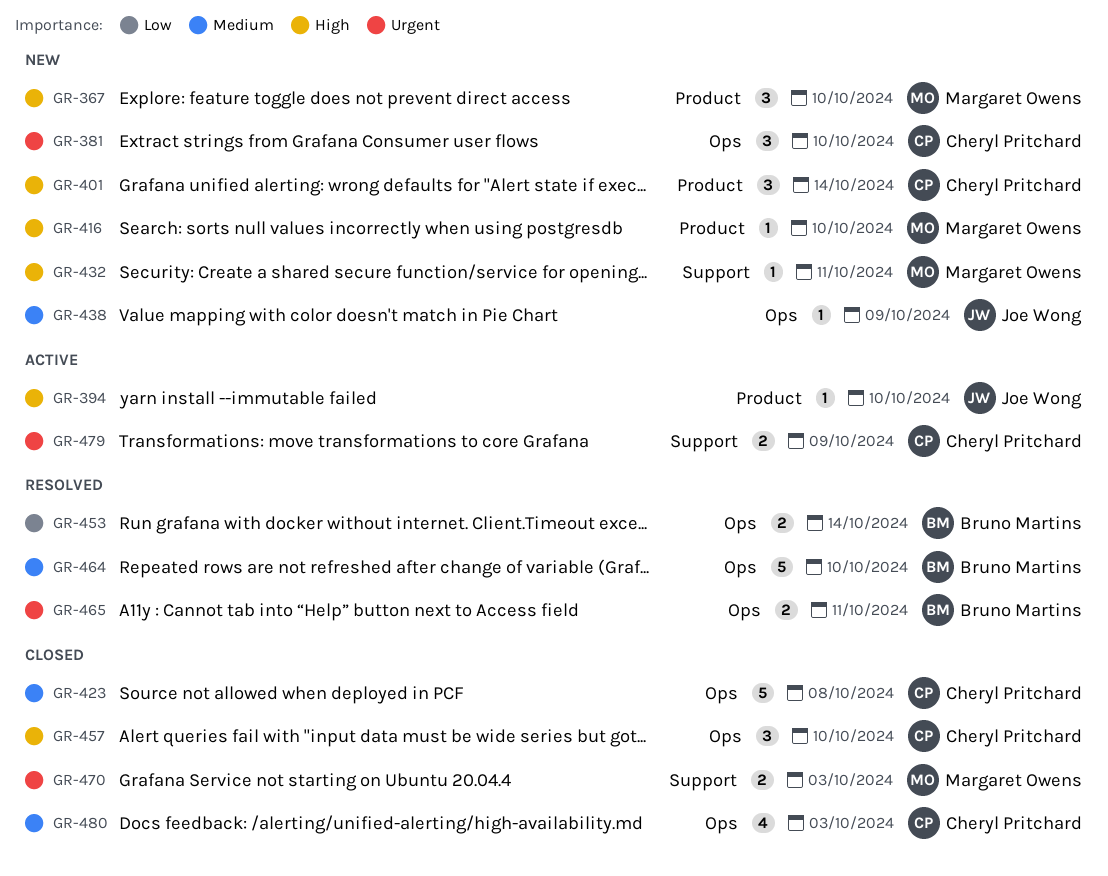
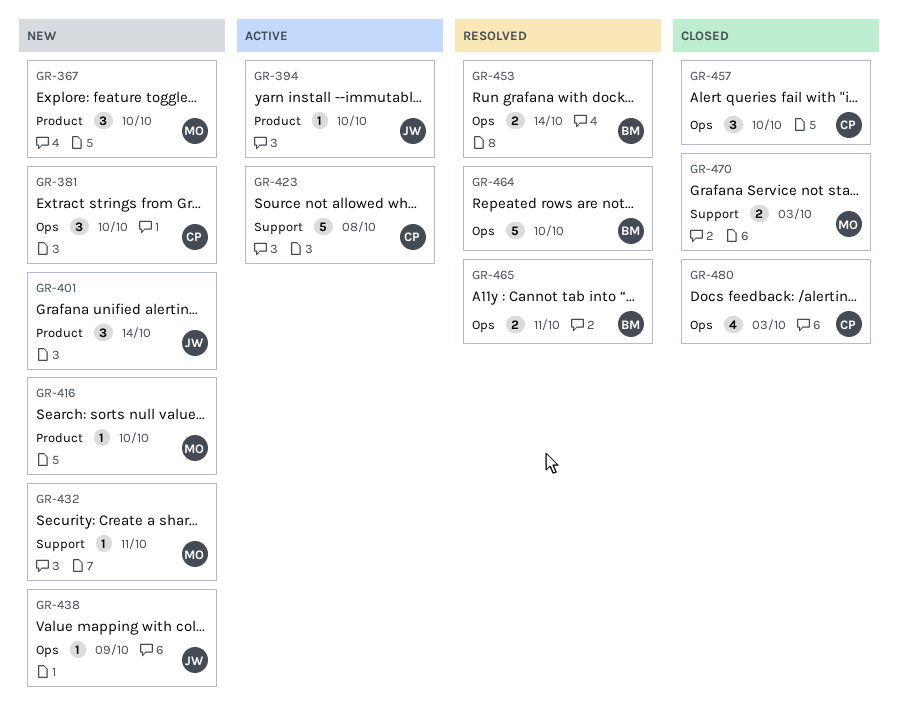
GR-401, owner: Cheryl Pritchard -> Joe Wong
GR-423, status: Closed -> Active
GR-423, label: Ops -> Support
GR-479: present -> none

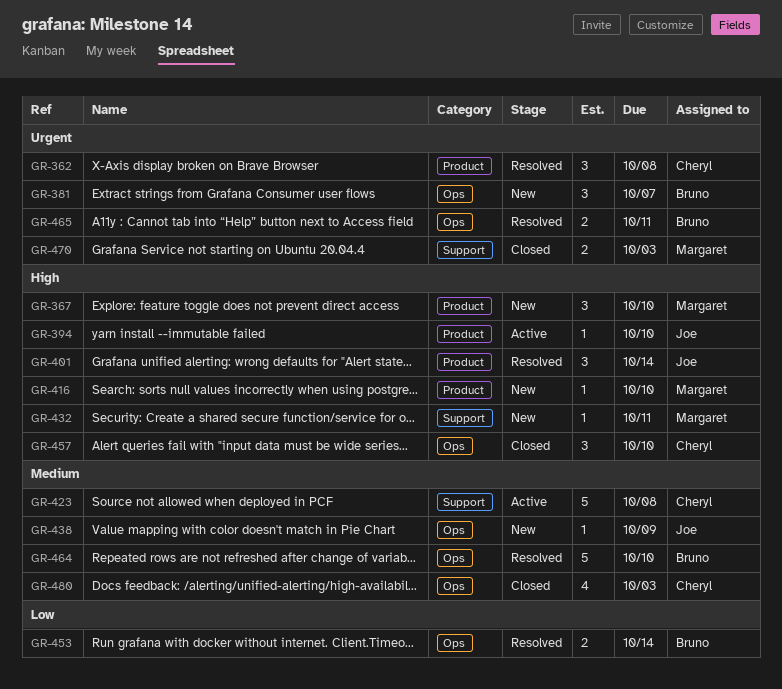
GR-362: none -> present
GR-381, owner: Cheryl -> Bruno
GR-381, due: Oct 10 -> Oct 7
GR-401, status: New -> Resolved

